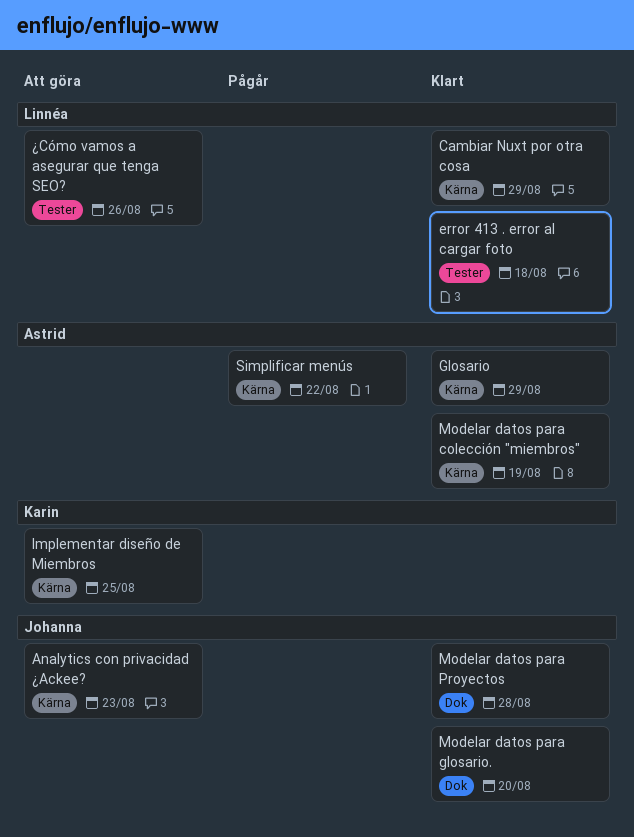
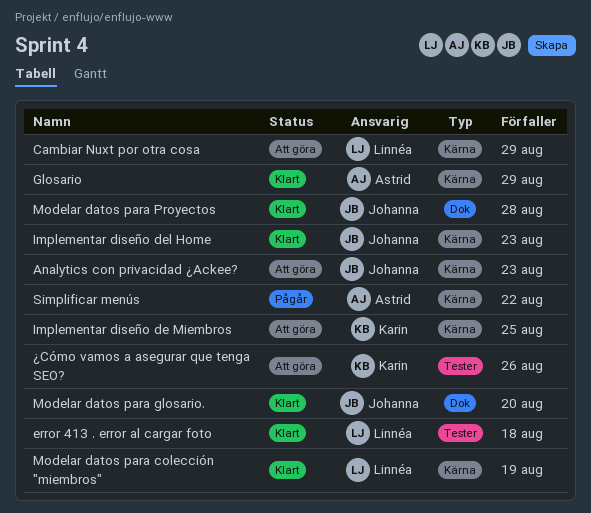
Cambiar Nuxt por otra cosa, status: Klart -> Att göra
Implementar diseño del Home: none -> present
Modelar datos para colección "miembros", owner: Astrid -> Linnéa
¿Cómo vamos a asegurar que tenga SEO?, owner: Linnéa -> Karin

